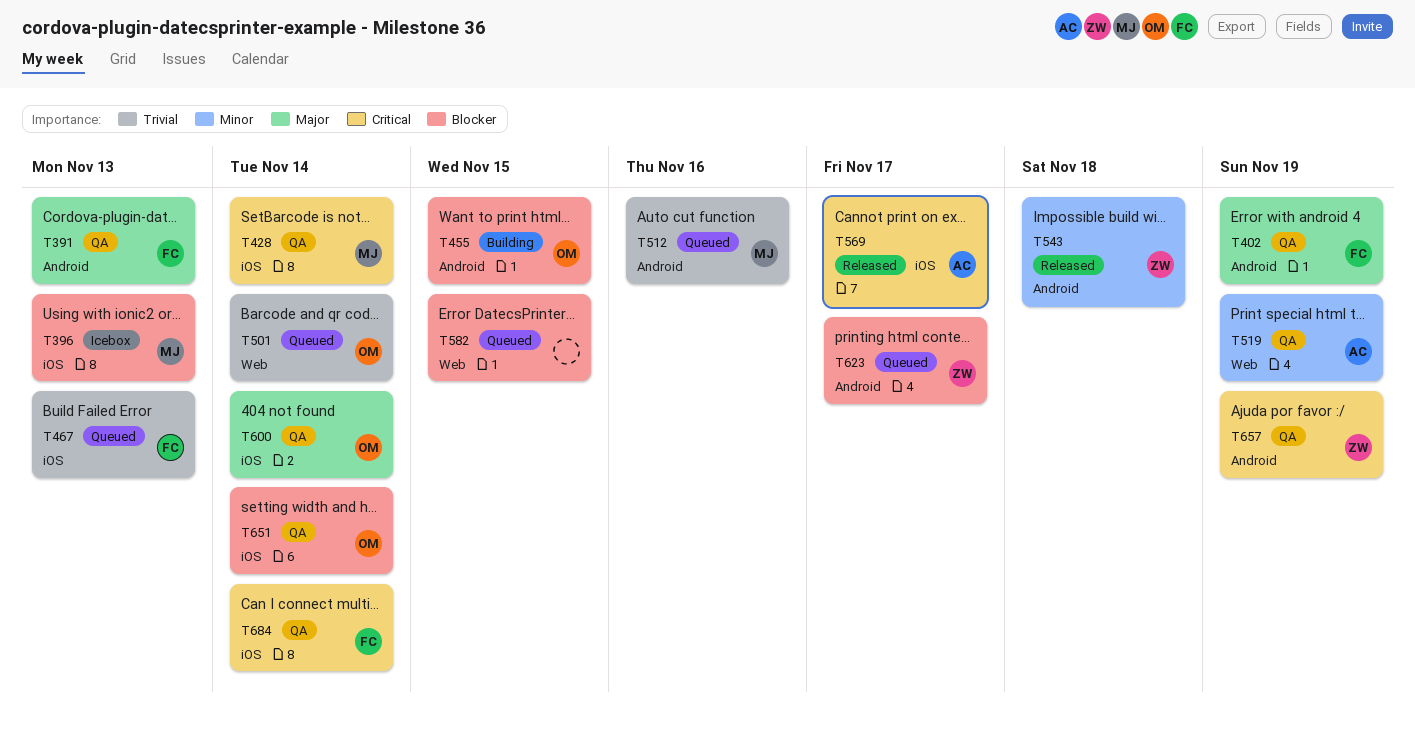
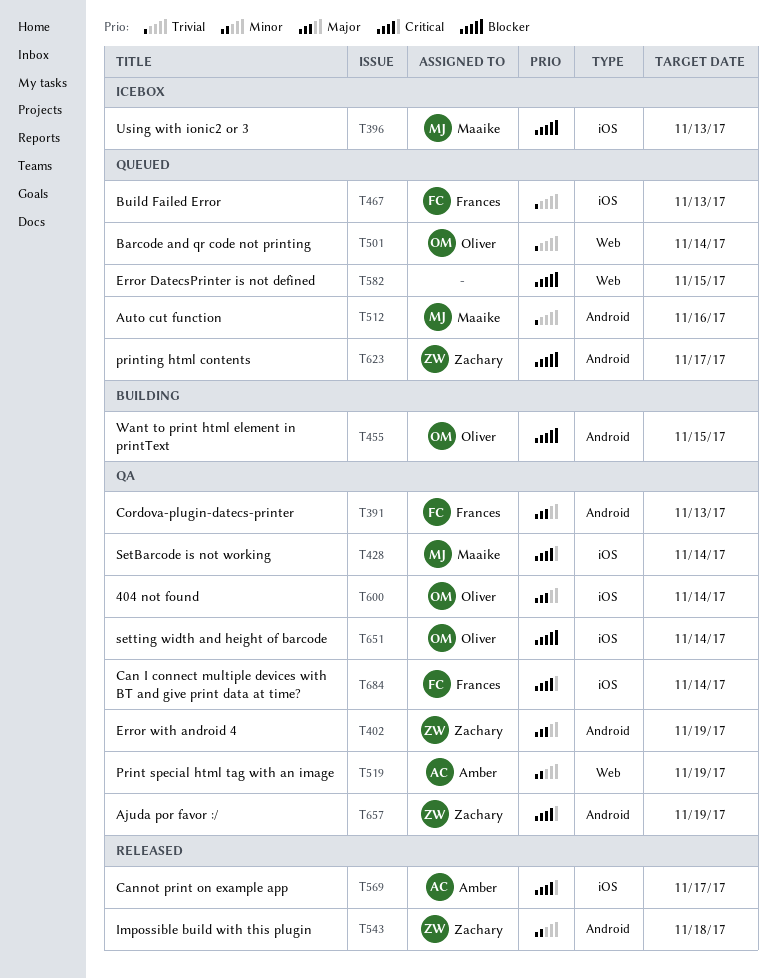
T402, owner: Frances -> Zachary

